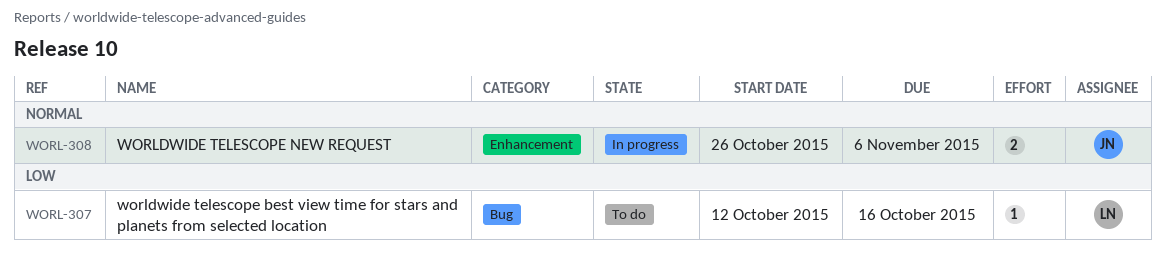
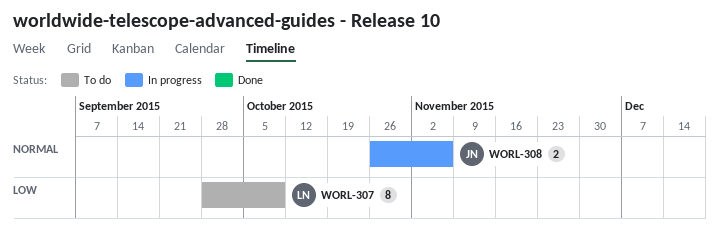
WORL-307, estimate: 1 -> 8
WORL-307, start: Oct 12 -> Sep 28
WORL-307, due: Oct 16 -> Oct 9

